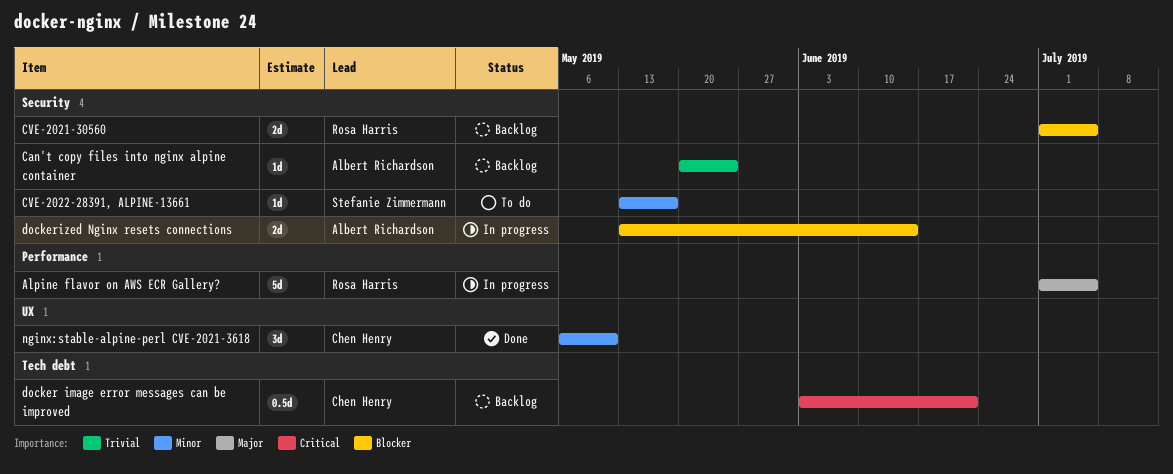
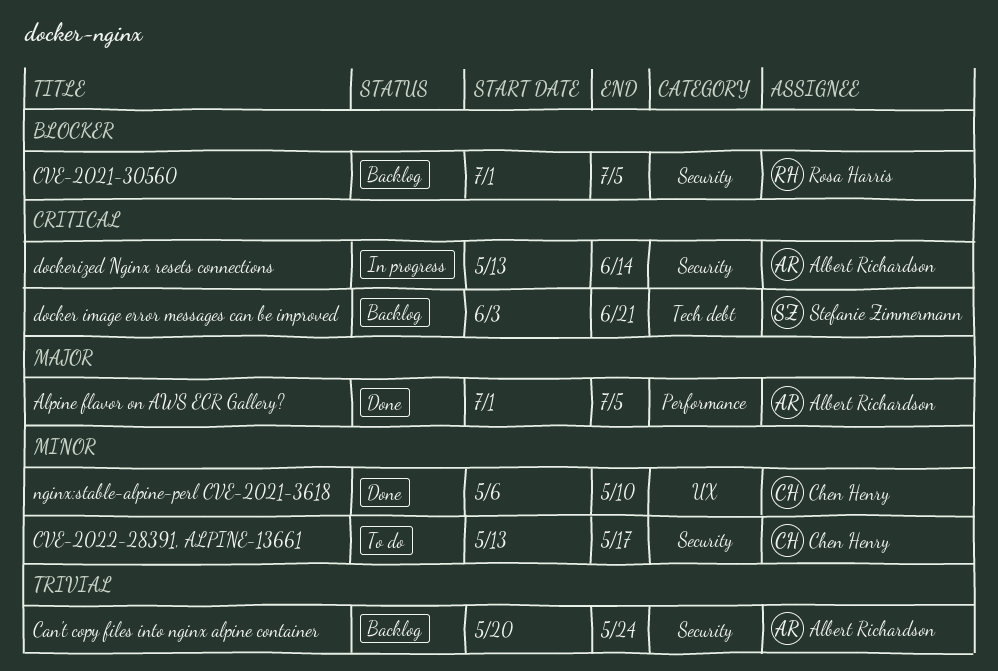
Alpine flavor on AWS ECR Gallery?, status: In progress -> Done
Alpine flavor on AWS ECR Gallery?, owner: Rosa Harris -> Albert Richardson
CVE-2022-28391, ALPINE-13661, owner: Stefanie Zimmermann -> Chen Henry
docker image error messages can be improved, owner: Chen Henry -> Stefanie Zimmermann
dockerized Nginx resets connections, priority: Blocker -> Critical

